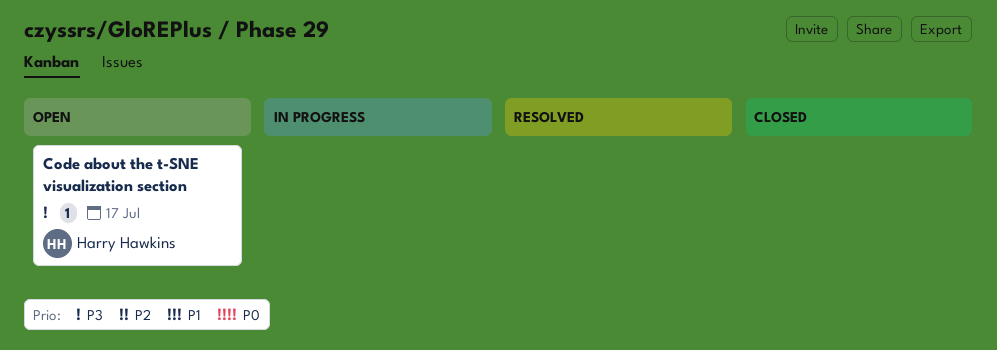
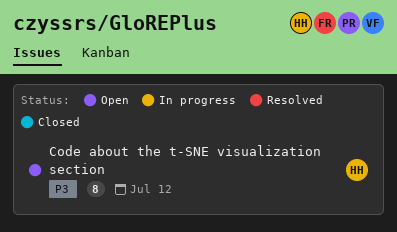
Code about the t-SNE visualization section, estimate: 1 -> 8
Code about the t-SNE visualization section, due: Jul 17 -> Jul 12

